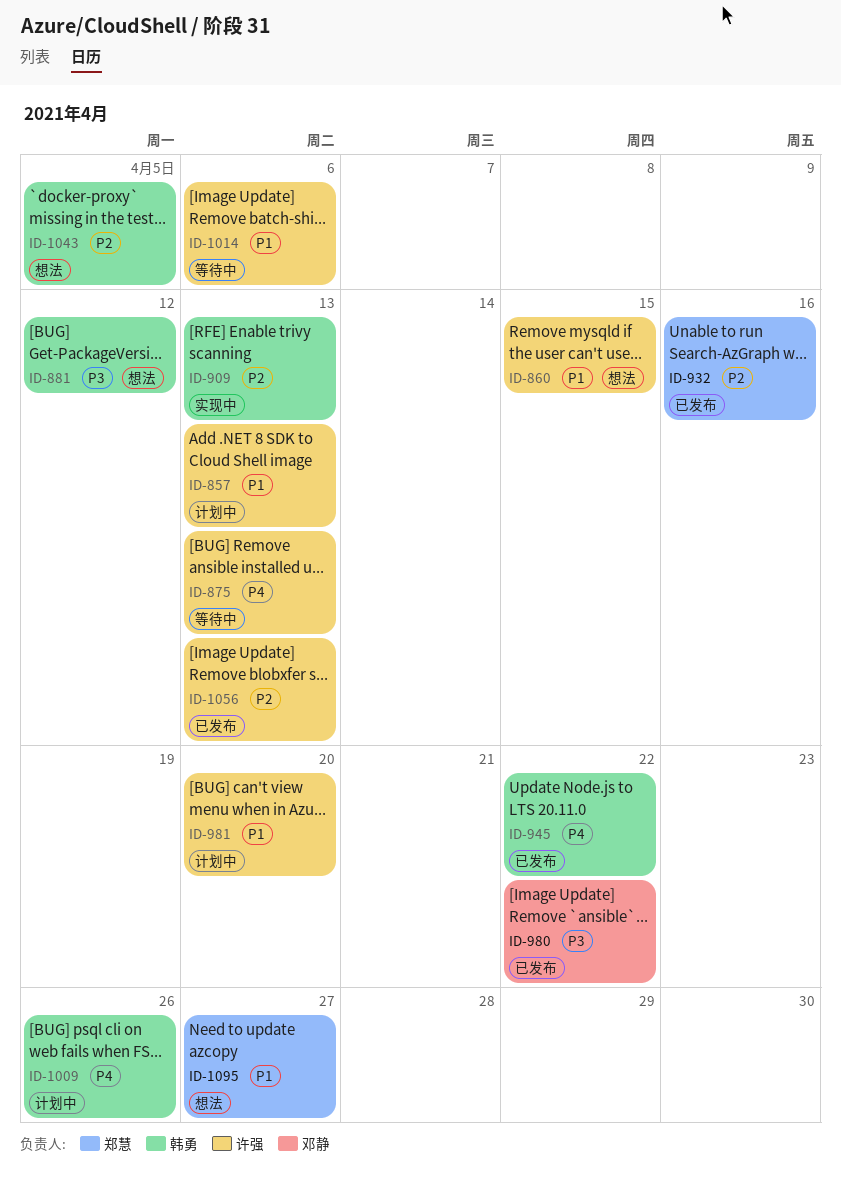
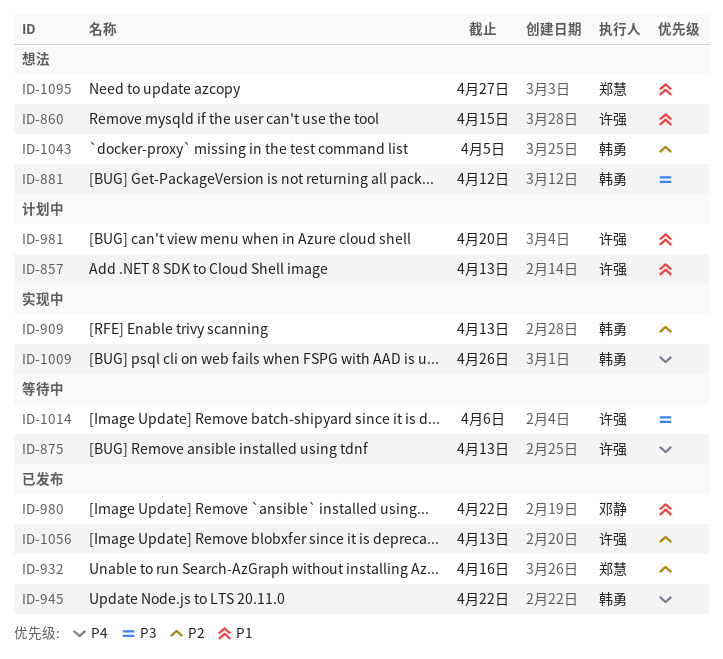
ID-980, priority: P3 -> P1
ID-1009, status: 计划中 -> 实现中
ID-1014, priority: P1 -> P3

